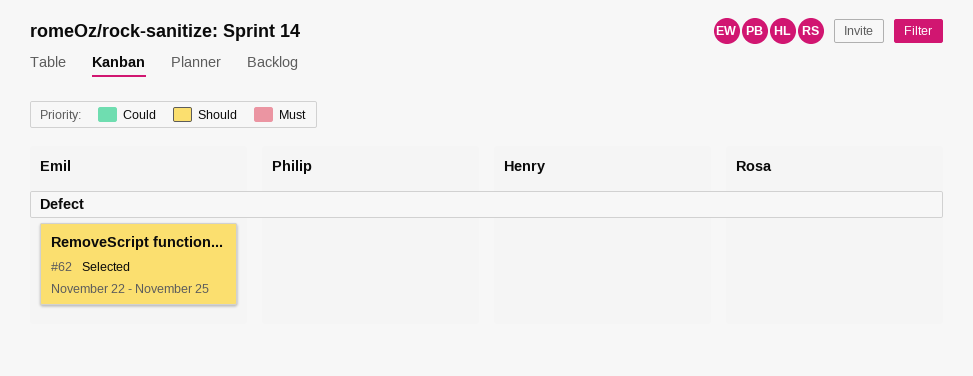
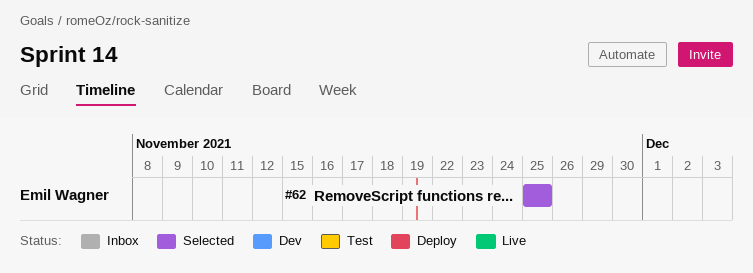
#62, start: Nov 22 -> Nov 25

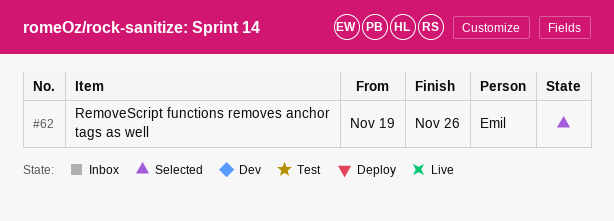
#62, start: Nov 25 -> Nov 19
#62, due: Nov 25 -> Nov 26

